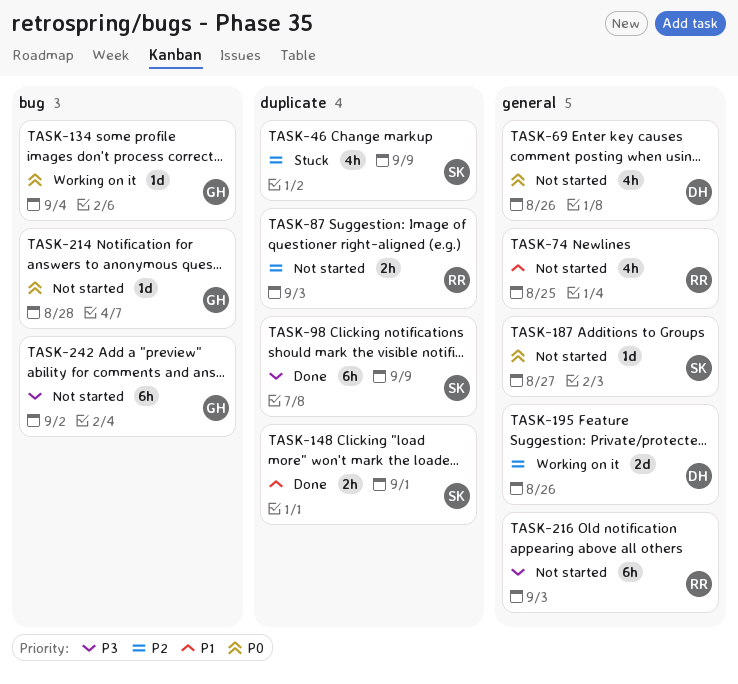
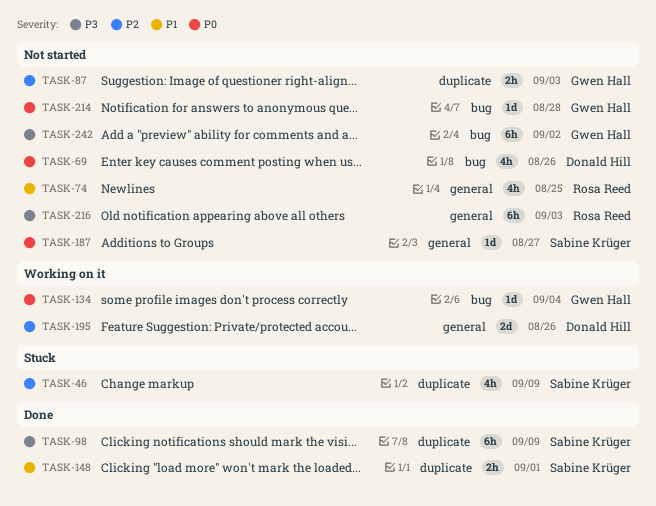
TASK-69, label: general -> bug
TASK-87, owner: Rosa Reed -> Gwen Hall

